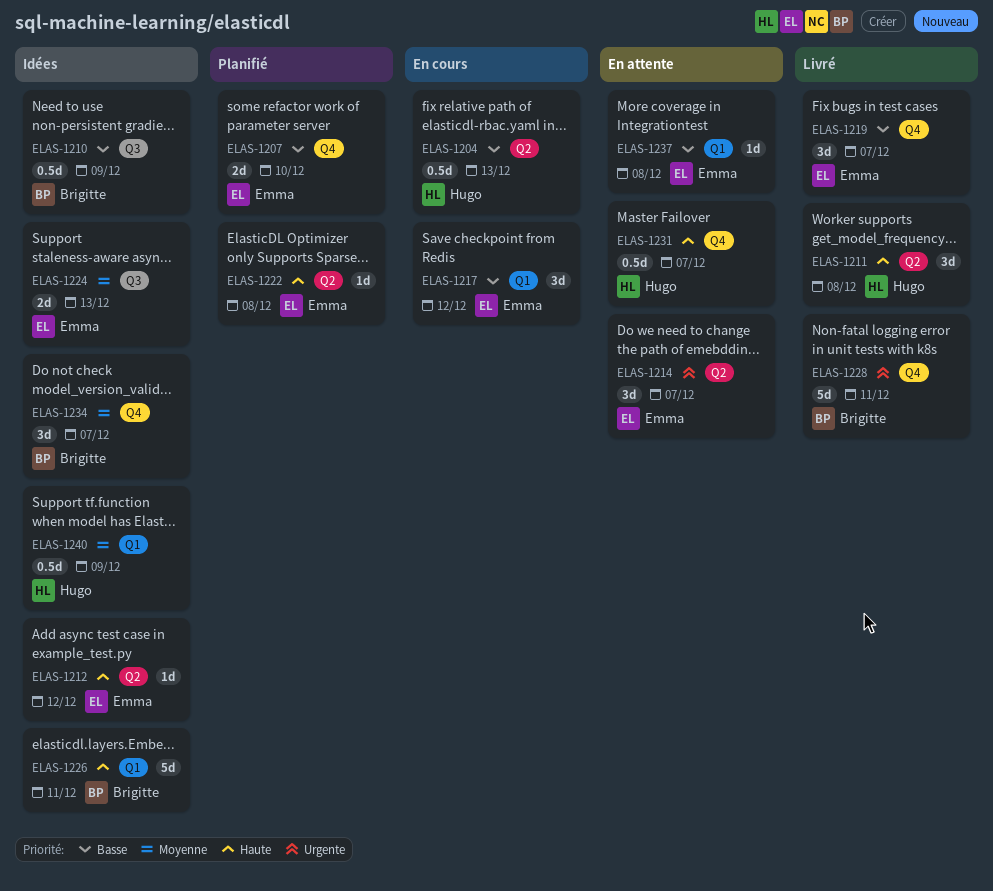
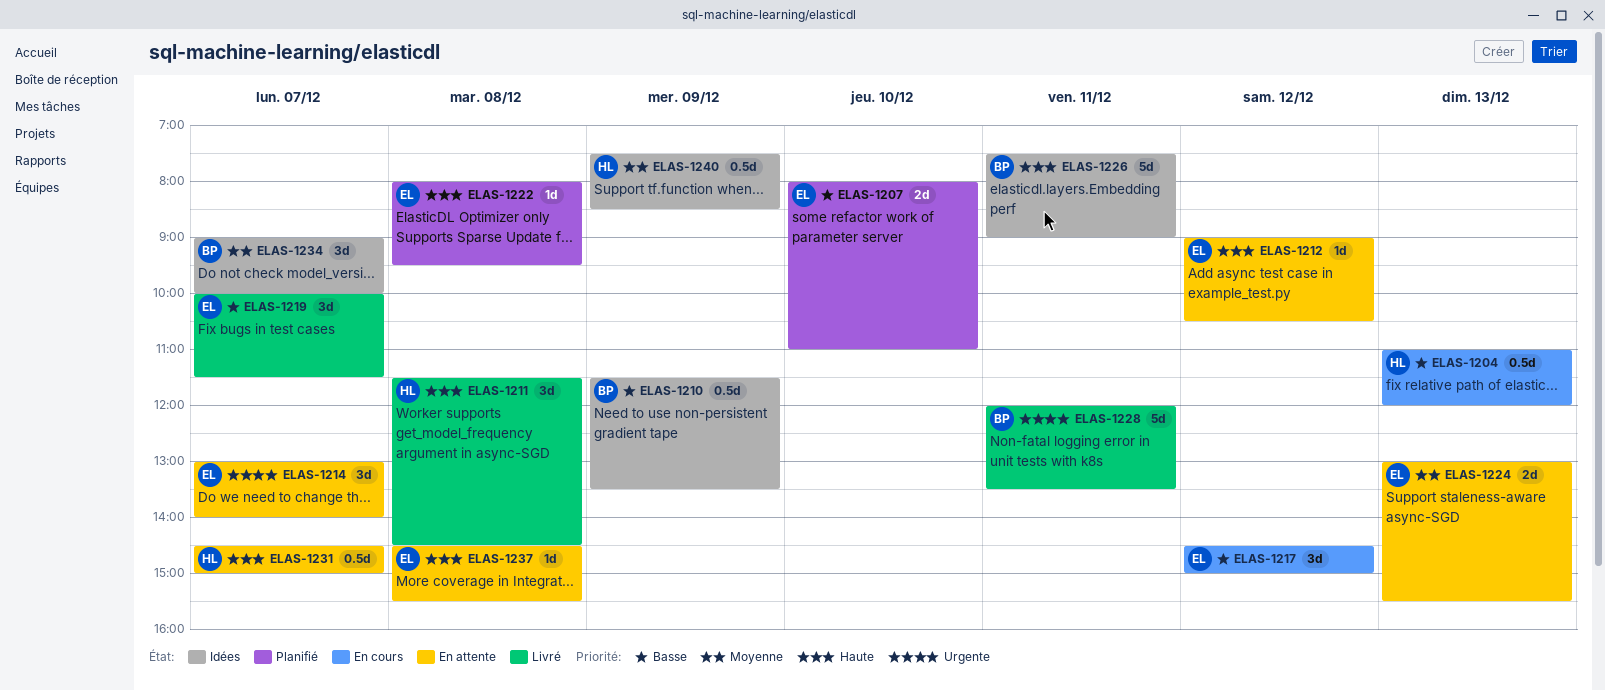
ELAS-1212, status: Idées -> En attente
ELAS-1224, status: Idées -> En attente
ELAS-1237, priority: Basse -> Haute

